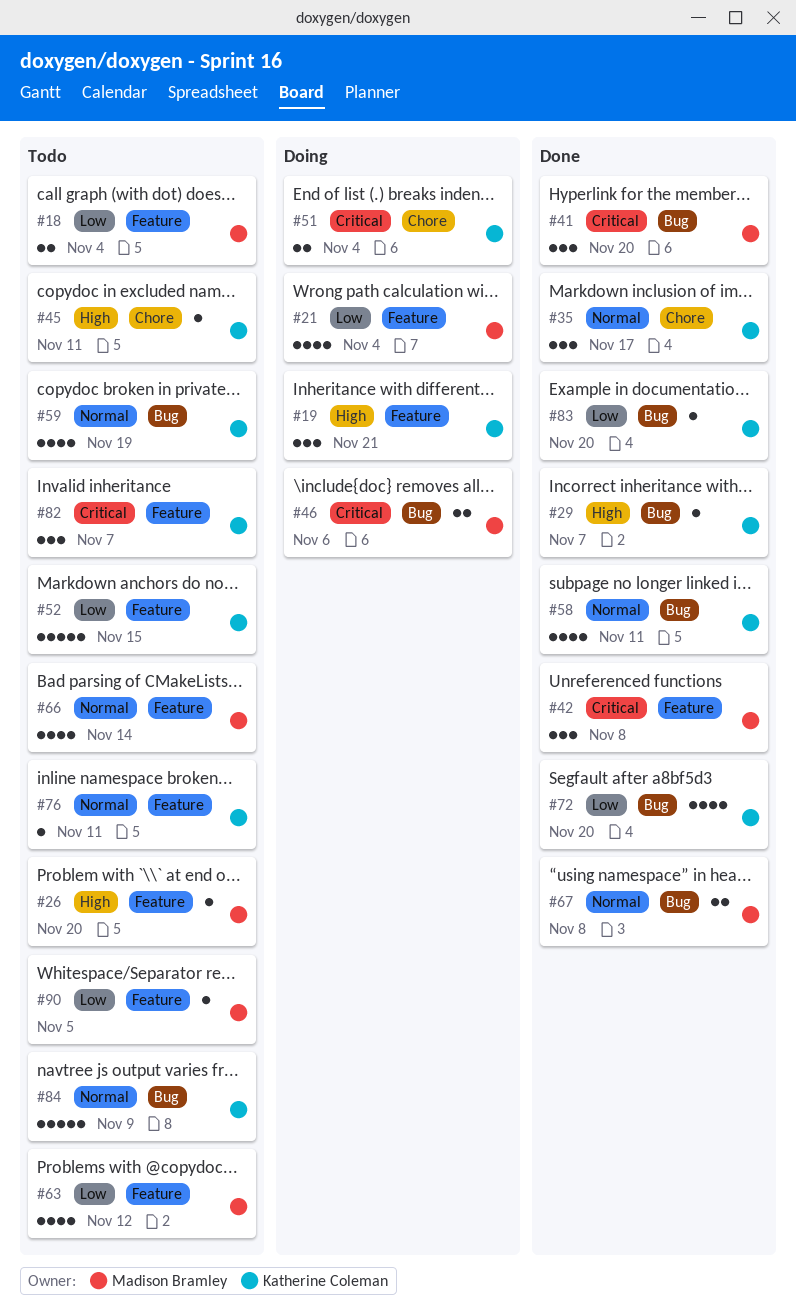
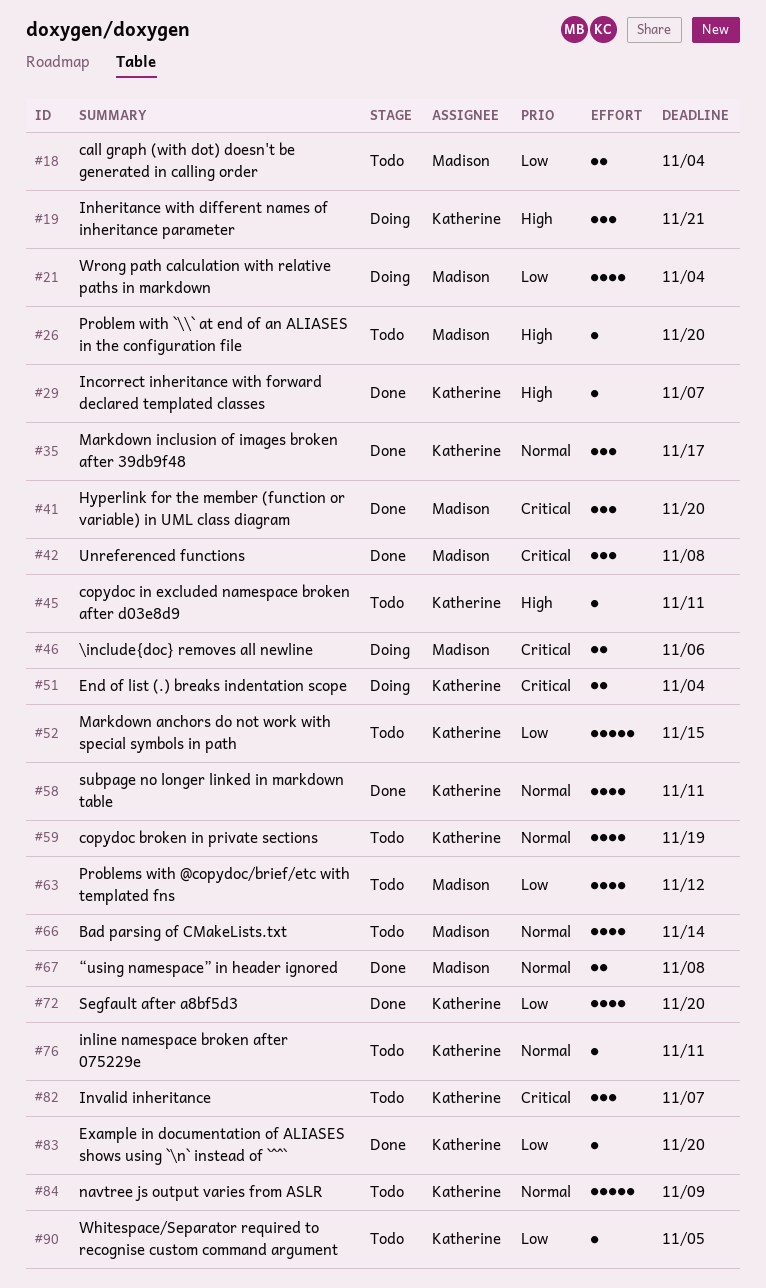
#90, owner: Madison Bramley -> Katherine Coleman

